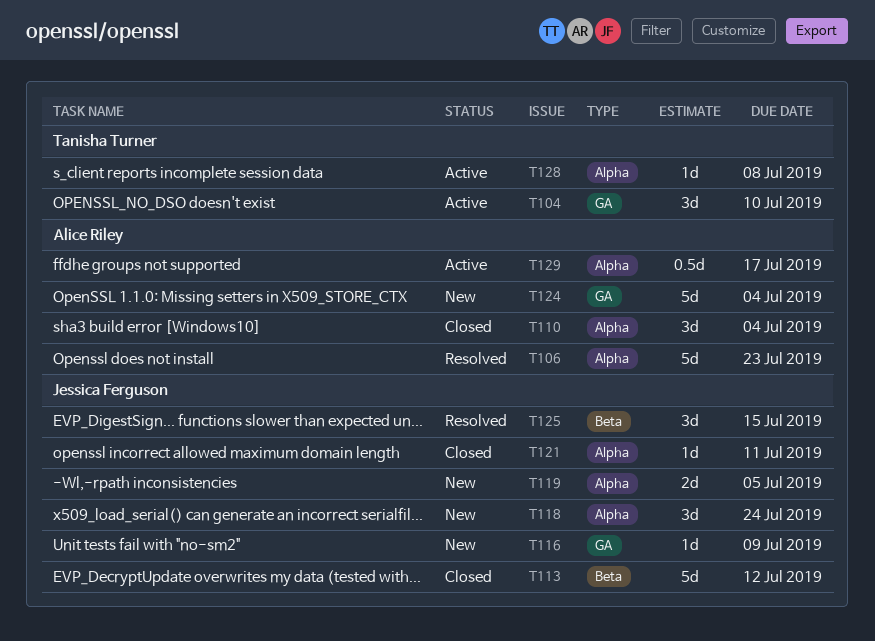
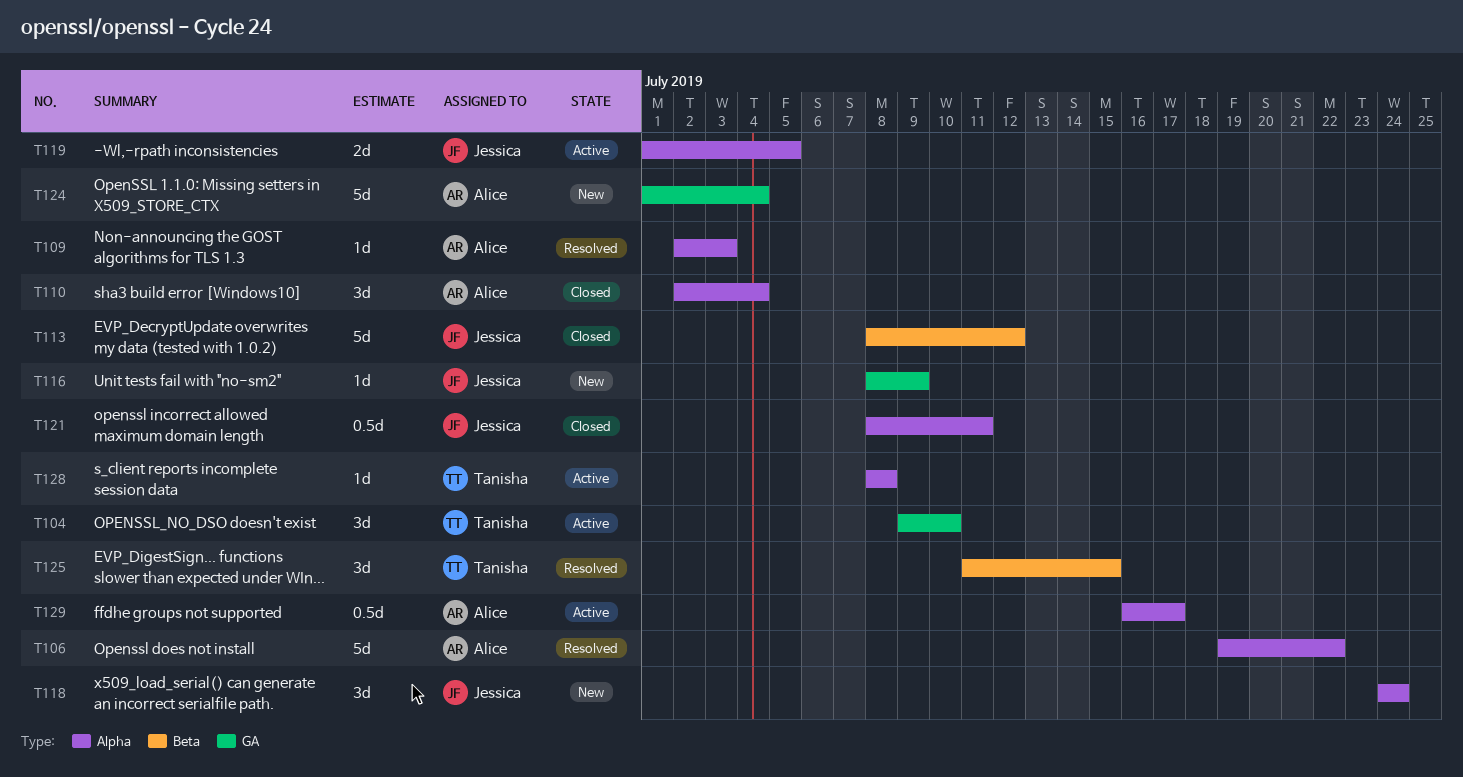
T106, due: Jul 23 -> Jul 22
T109: none -> present
T119, status: New -> Active
T121, estimate: 1d -> 0.5d
T125, owner: Jessica Ferguson -> Tanisha Turner

